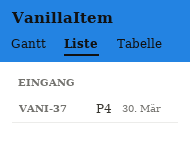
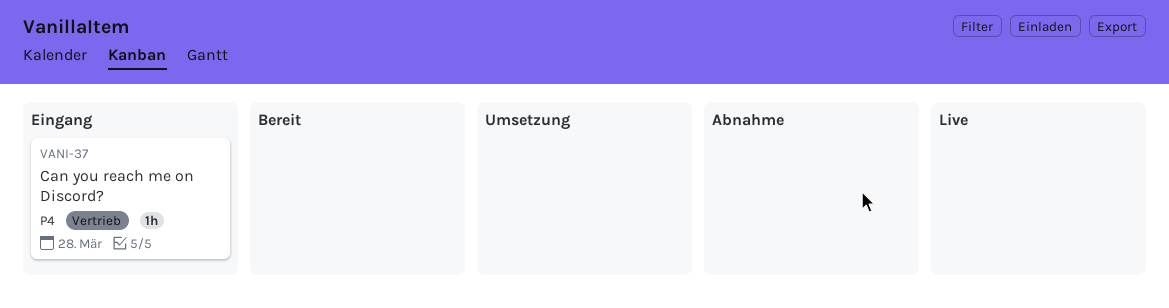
VANI-37, due: Mar 30 -> Mar 28

